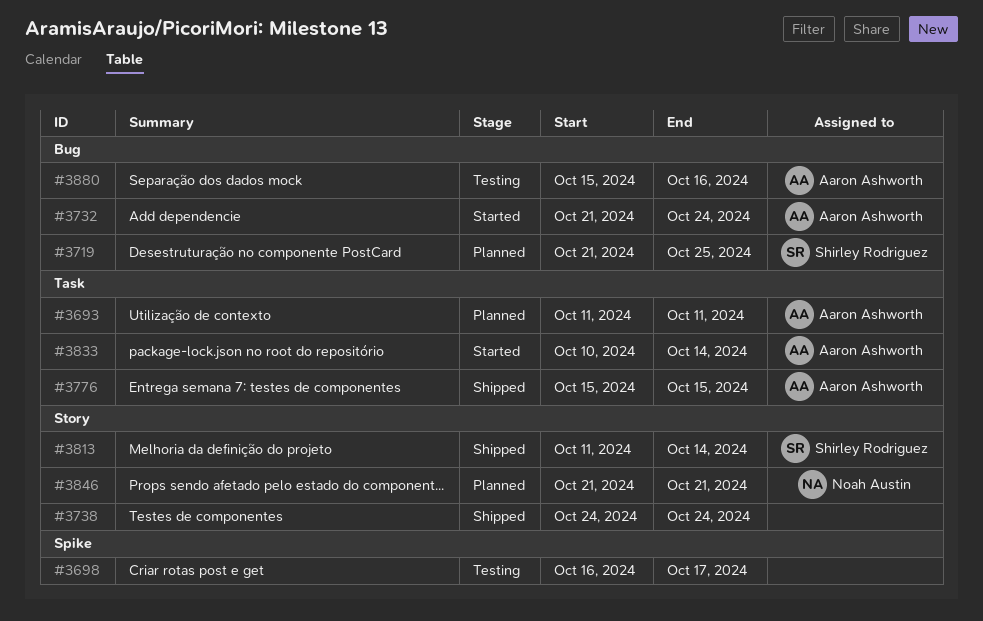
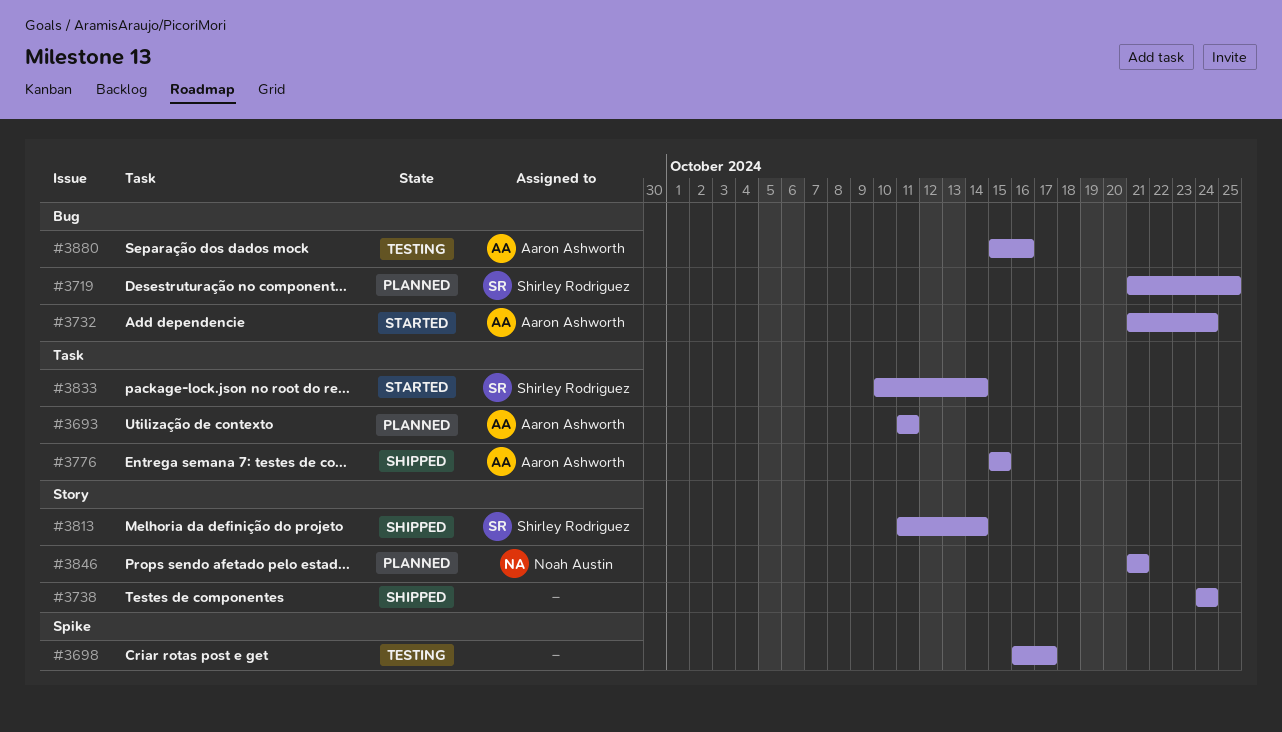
#3833, owner: Aaron Ashworth -> Shirley Rodriguez

